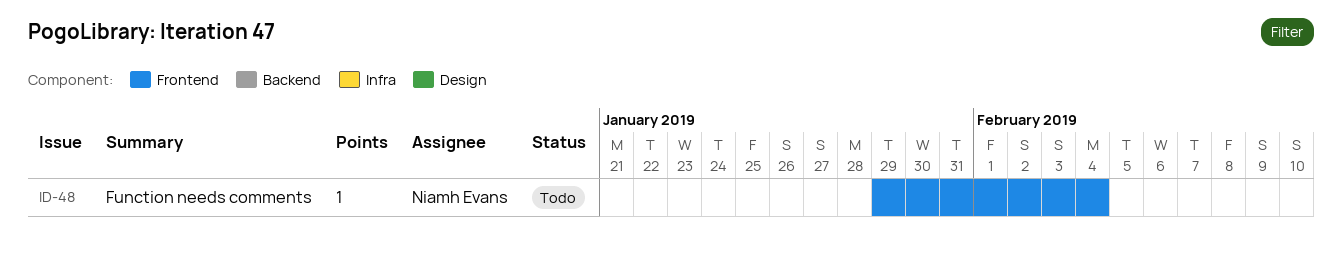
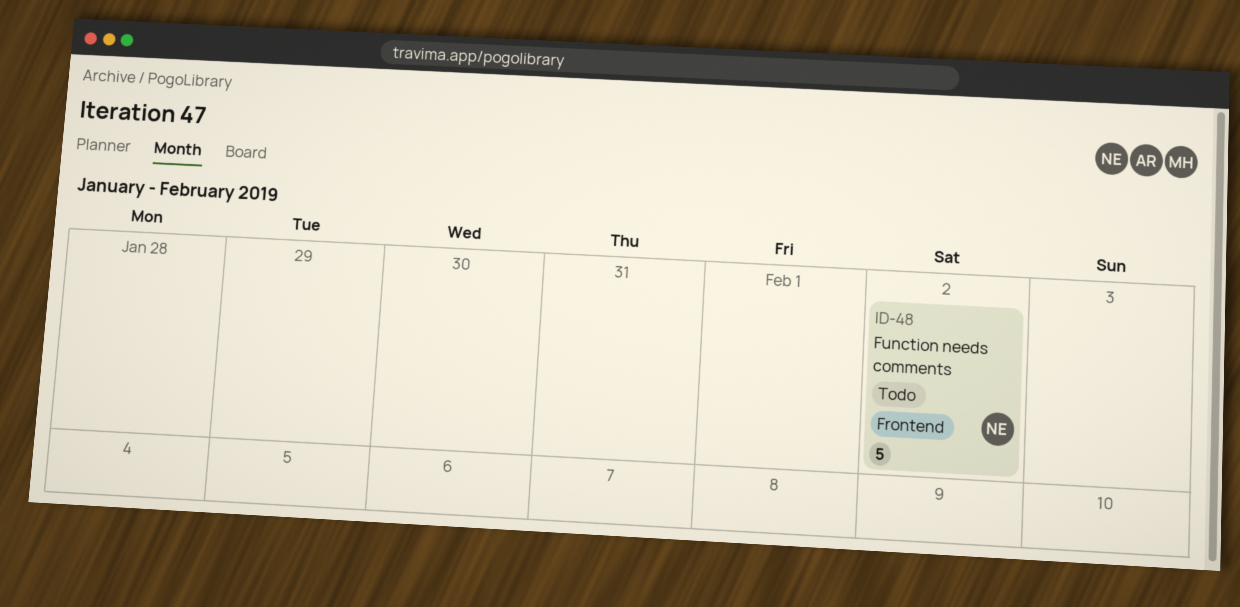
ID-48, estimate: 1 -> 5
ID-48, due: Feb 4 -> Feb 2

